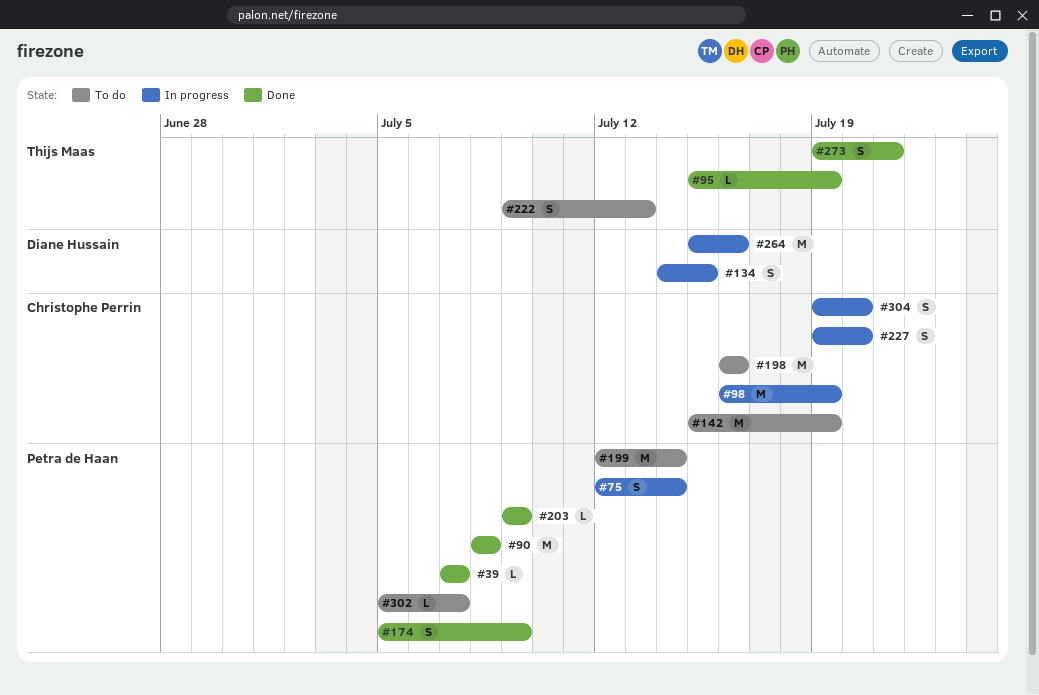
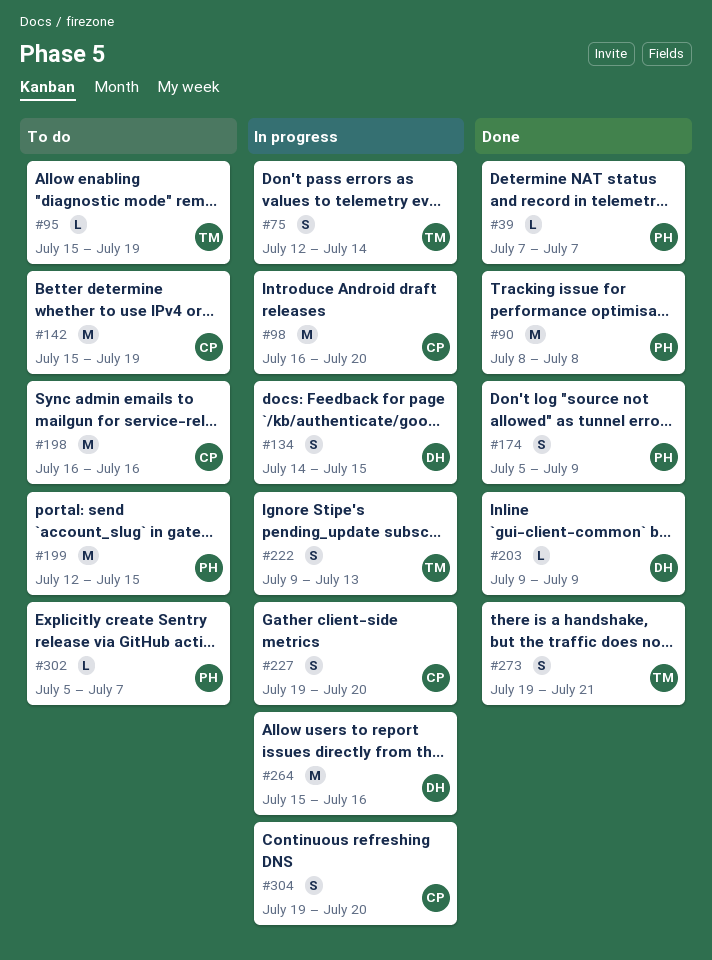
#75, owner: Petra de Haan -> Thijs Maas
#95, status: Done -> To do
#98, due: Jul 19 -> Jul 20
#199, due: Jul 14 -> Jul 15
#203, owner: Petra de Haan -> Diane Hussain
#222, status: To do -> In progress

